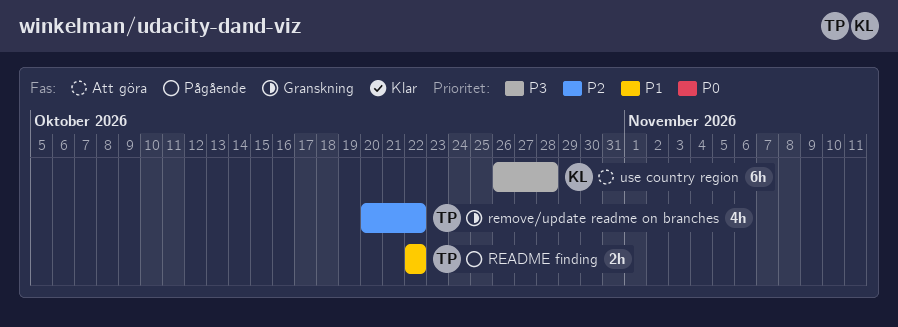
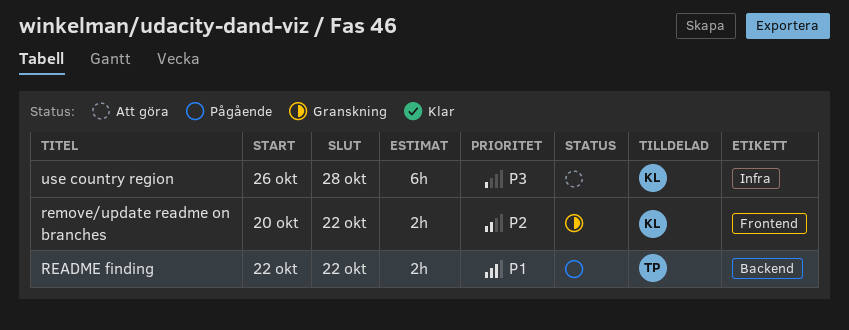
remove/update readme on branches, owner: TP -> KL
remove/update readme on branches, estimate: 4h -> 2h

